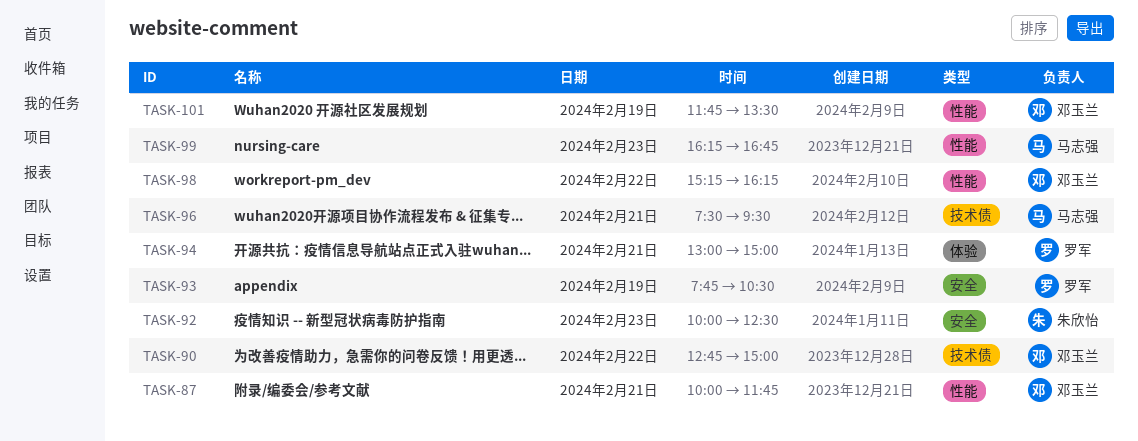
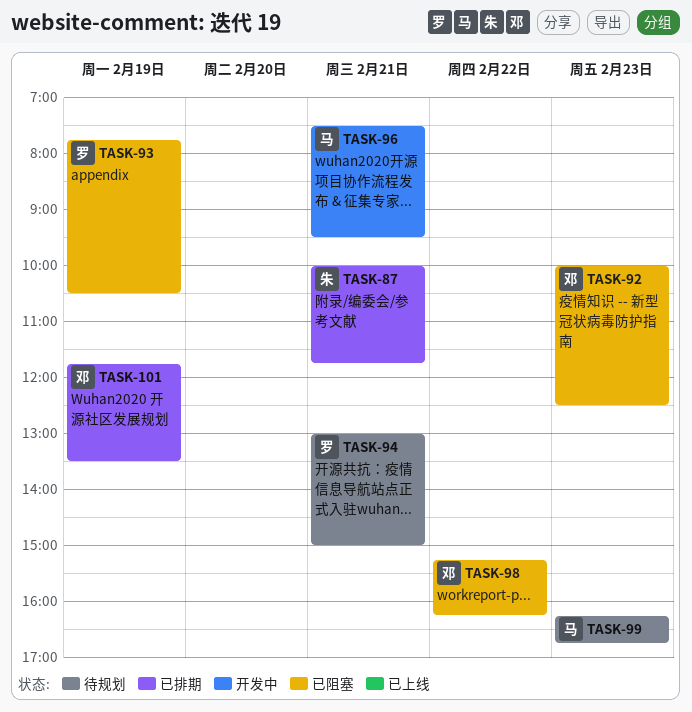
TASK-87, owner: 邓玉兰 -> 朱欣怡
TASK-90: present -> none
TASK-92, owner: 朱欣怡 -> 邓玉兰

